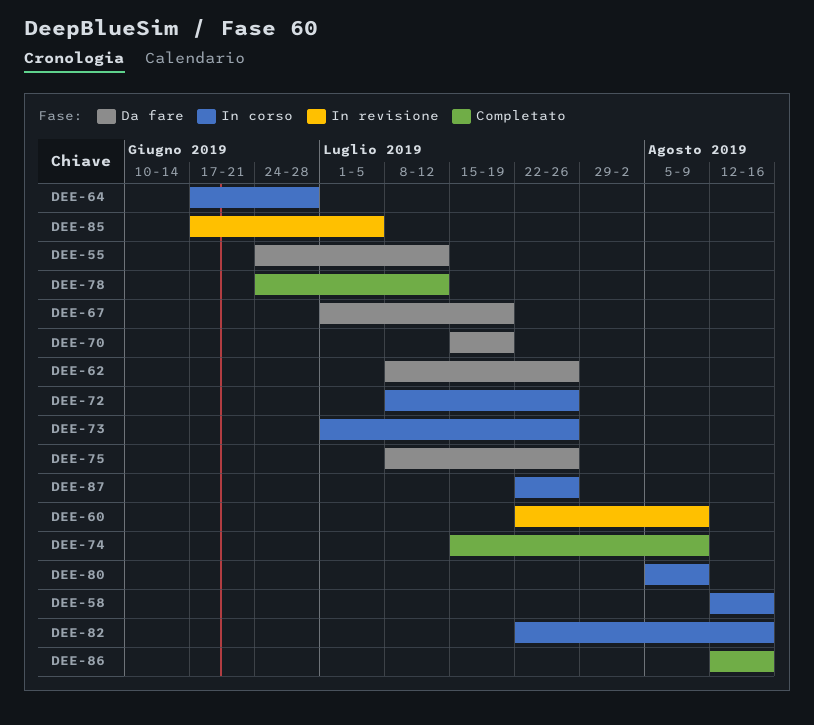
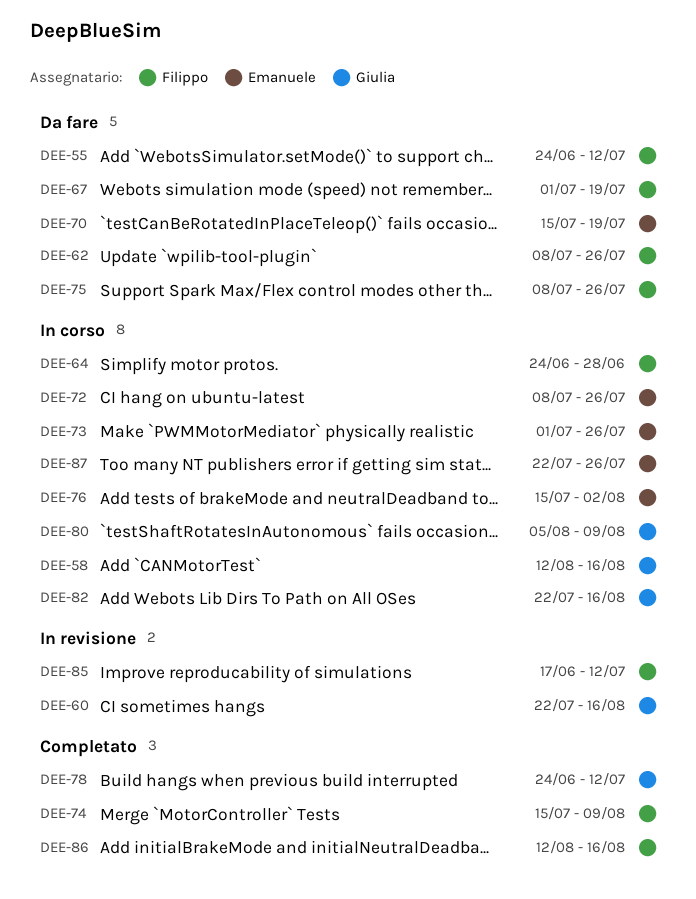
DEE-60, due: Aug 9 -> Aug 16
DEE-64, start: Jun 17 -> Jun 24
DEE-76: none -> present
DEE-85, due: Jul 5 -> Jul 12

